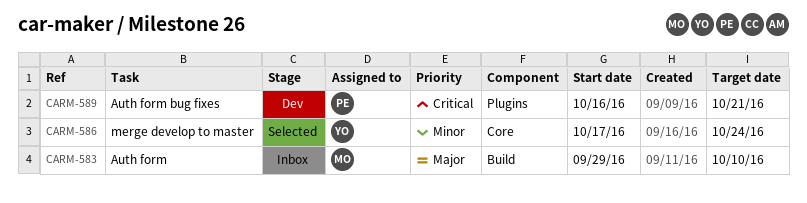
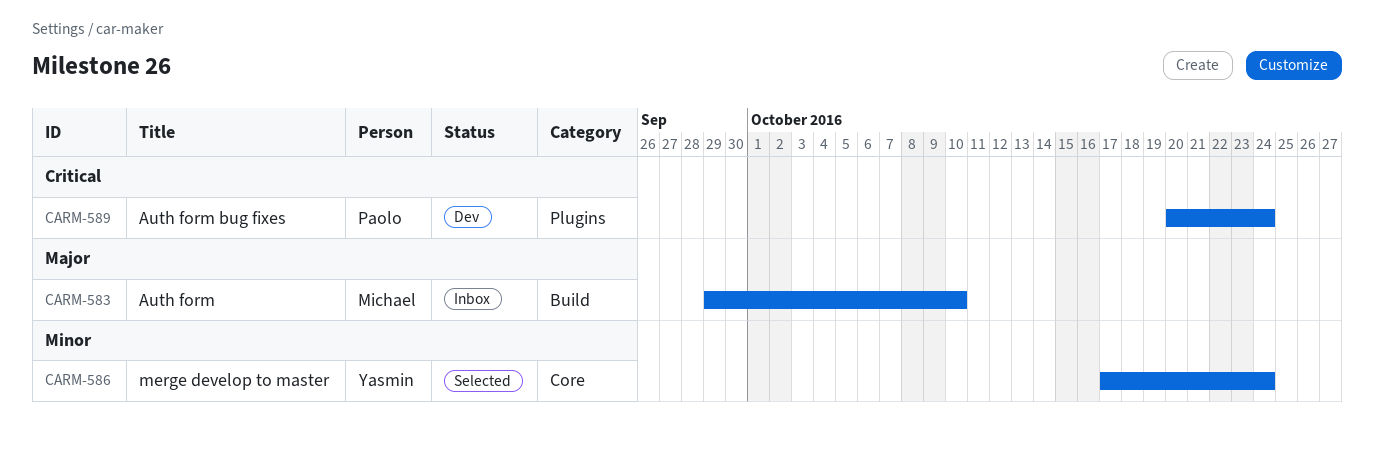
CARM-589, start: Oct 16 -> Oct 20
CARM-589, due: Oct 21 -> Oct 24

